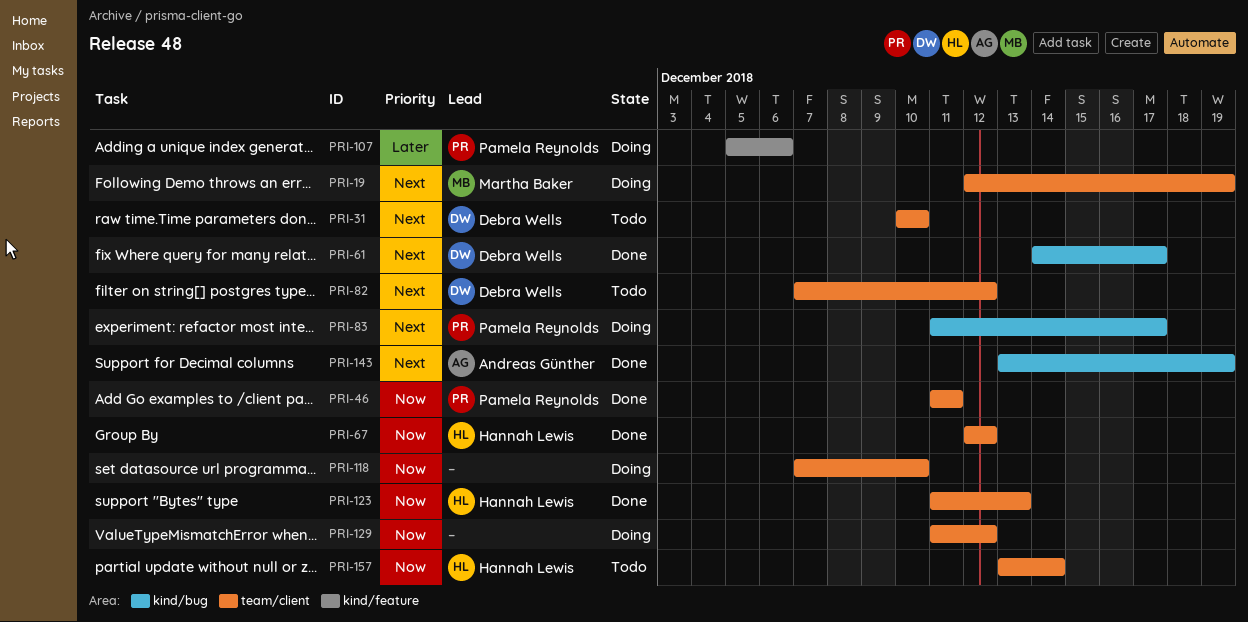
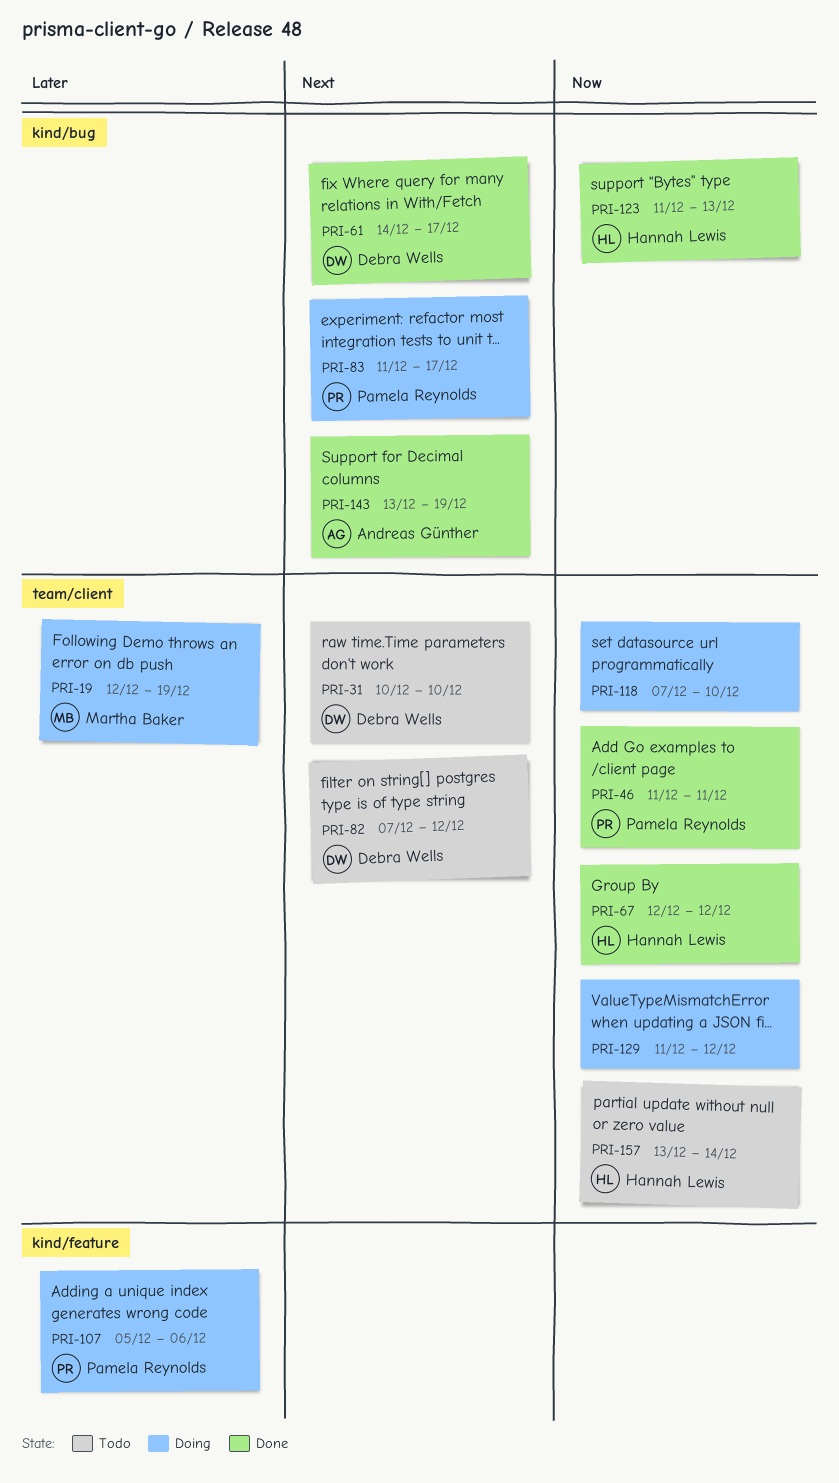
PRI-19, priority: Next -> Later
PRI-123, label: team/client -> kind/bug

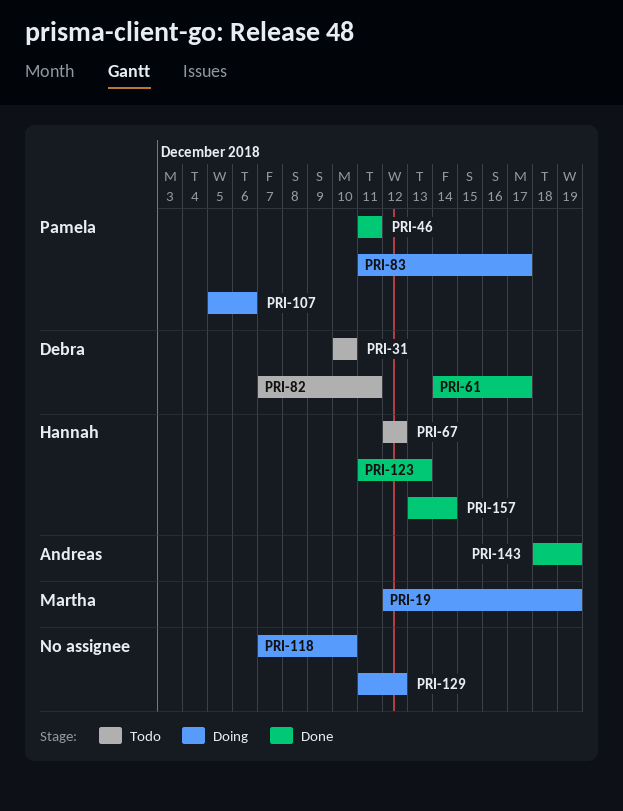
PRI-67, status: Done -> Todo
PRI-82, due: Dec 12 -> Dec 11
PRI-143, start: Dec 13 -> Dec 18
PRI-157, status: Todo -> Done

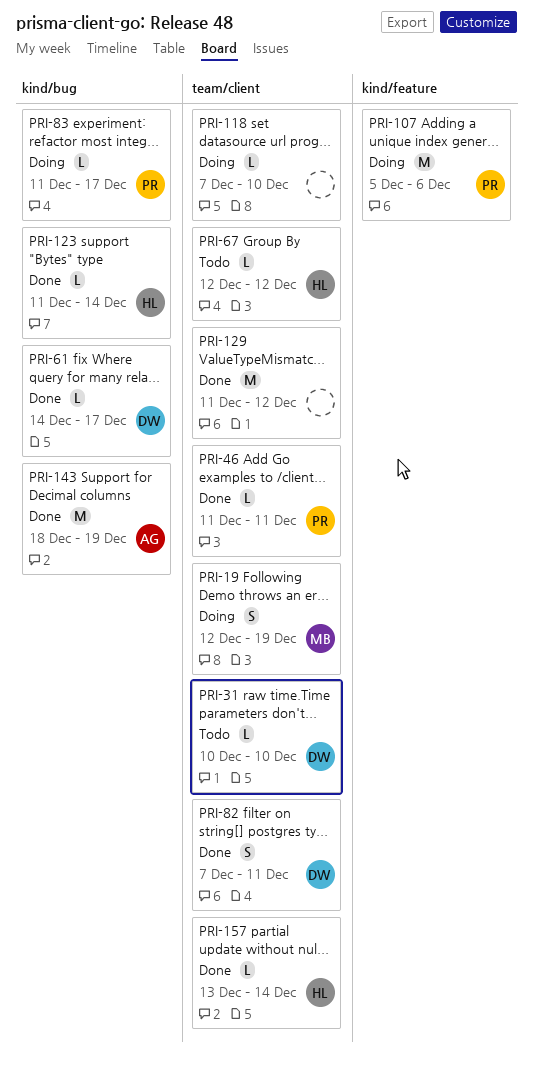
PRI-82, status: Todo -> Done
PRI-123, due: Dec 13 -> Dec 14
PRI-129, status: Doing -> Done

